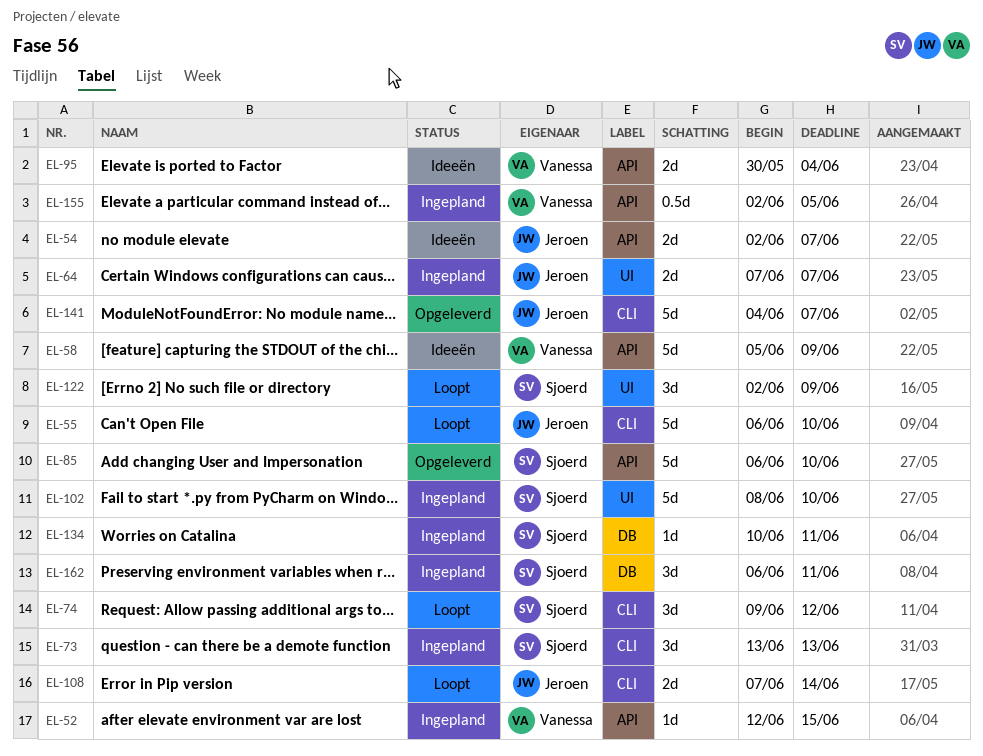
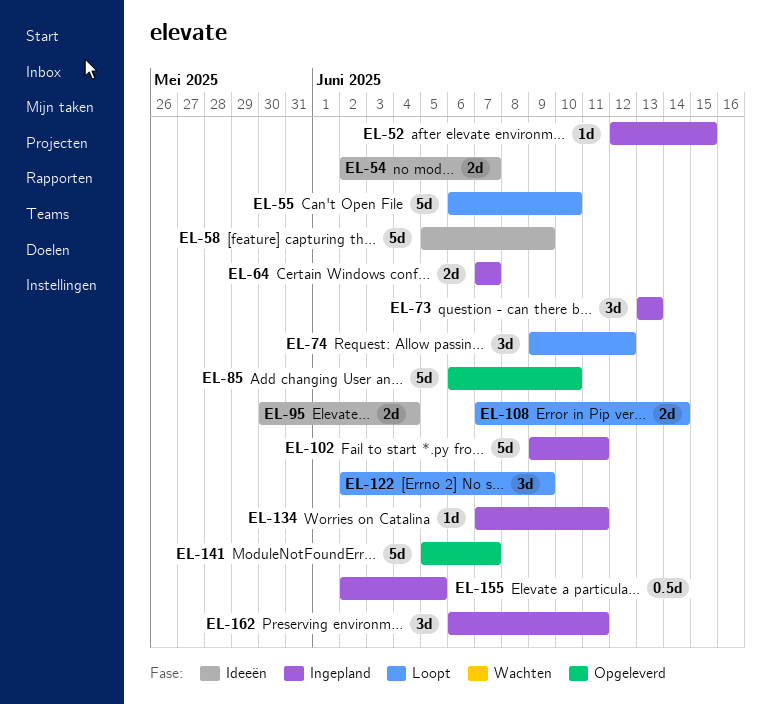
EL-102, start: Jun 8 -> Jun 9
EL-102, due: Jun 10 -> Jun 11
EL-134, start: Jun 10 -> Jun 7
EL-141, start: Jun 4 -> Jun 5

